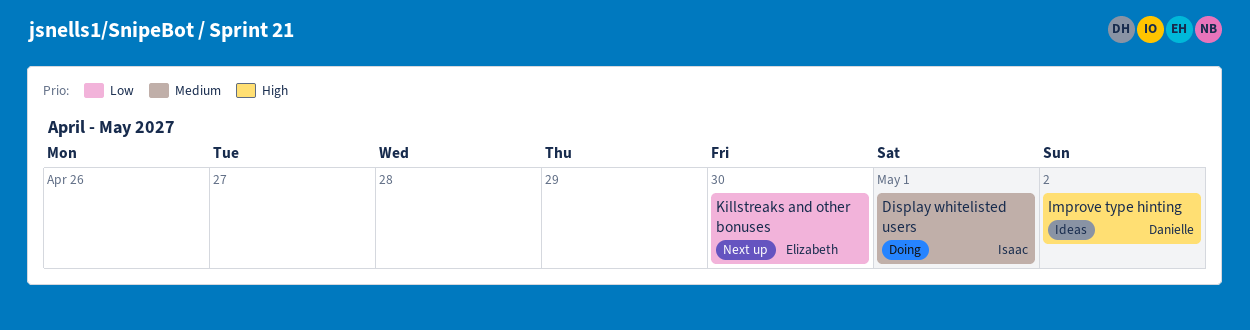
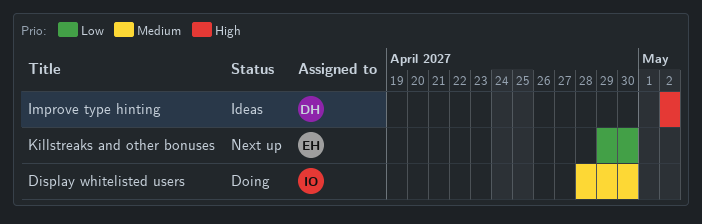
Display whitelisted users, due: May 1 -> Apr 30

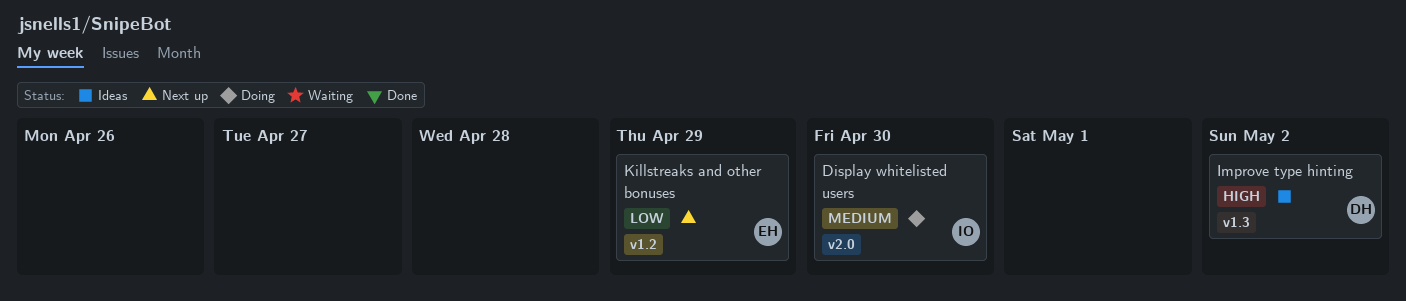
Killstreaks and other bonuses, due: Apr 30 -> Apr 29

